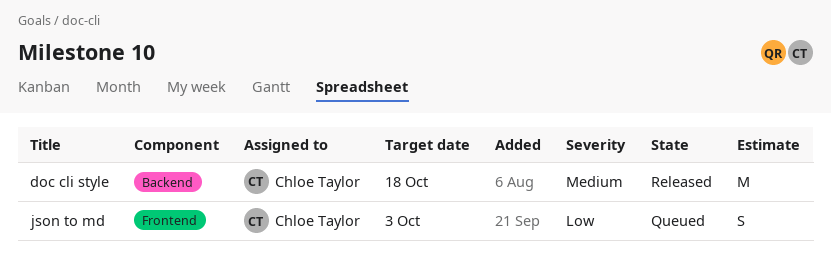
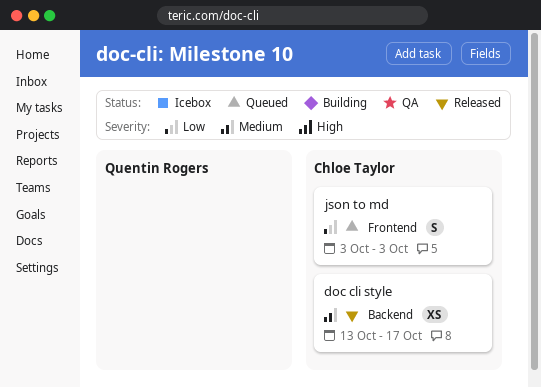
doc cli style, estimate: M -> XS
doc cli style, due: Oct 18 -> Oct 17

